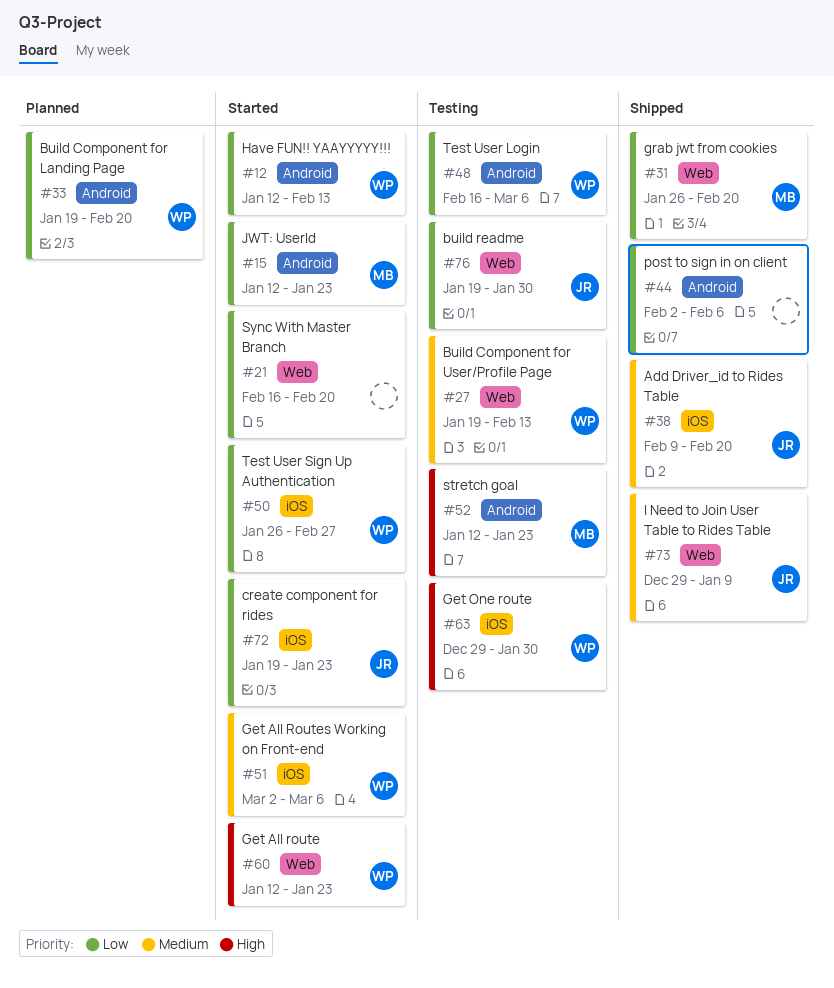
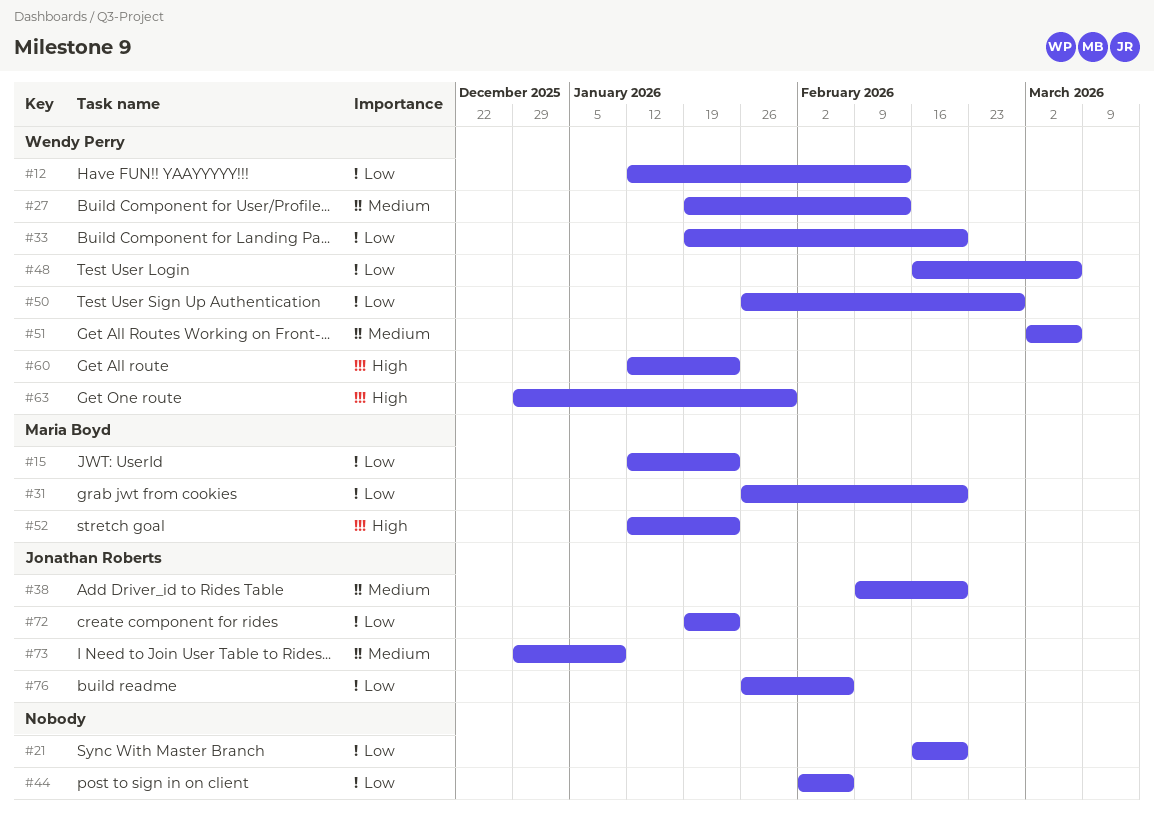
#76, start: Jan 19 -> Jan 26
#76, due: Jan 30 -> Feb 6

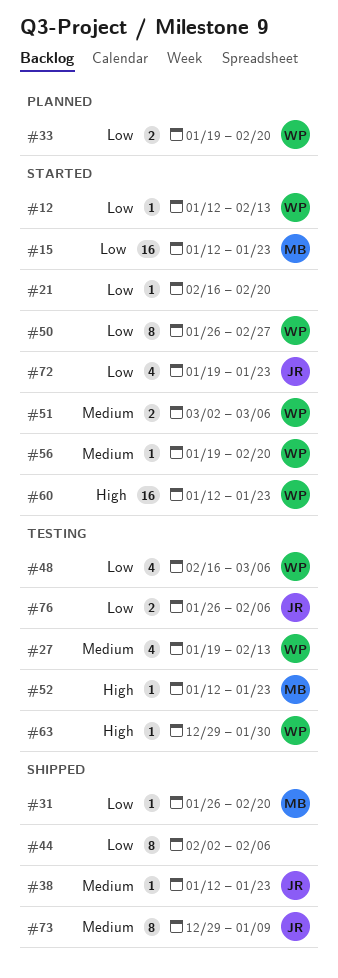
#38, start: Feb 9 -> Jan 12
#38, due: Feb 20 -> Jan 23
#56: none -> present

